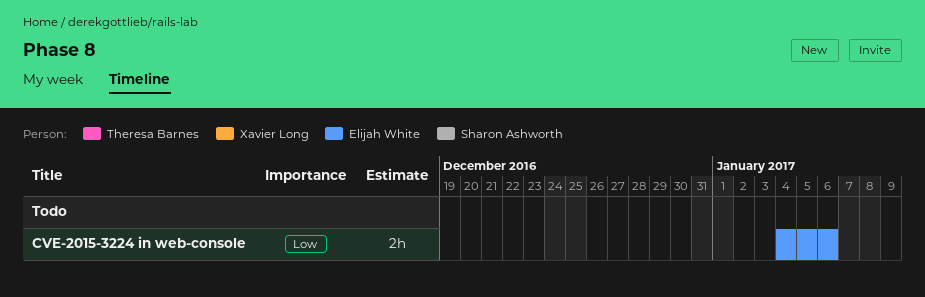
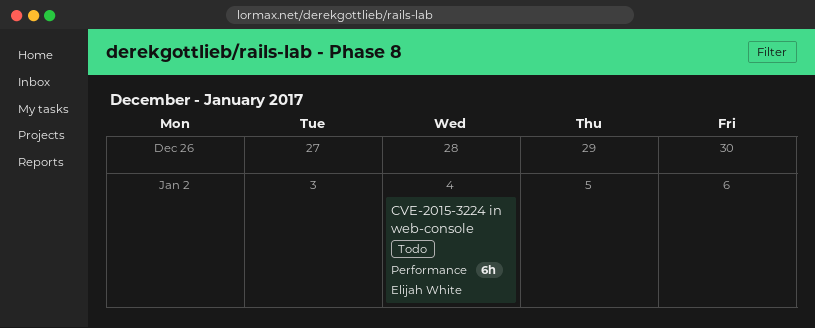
CVE-2015-3224 in web-console, estimate: 2h -> 6h
CVE-2015-3224 in web-console, due: Jan 6 -> Jan 4

